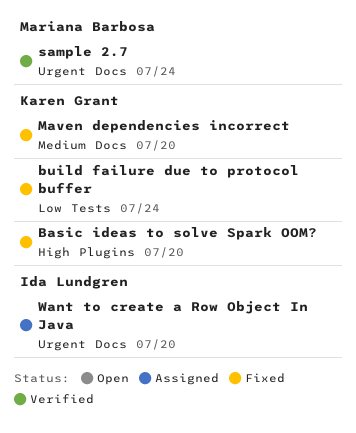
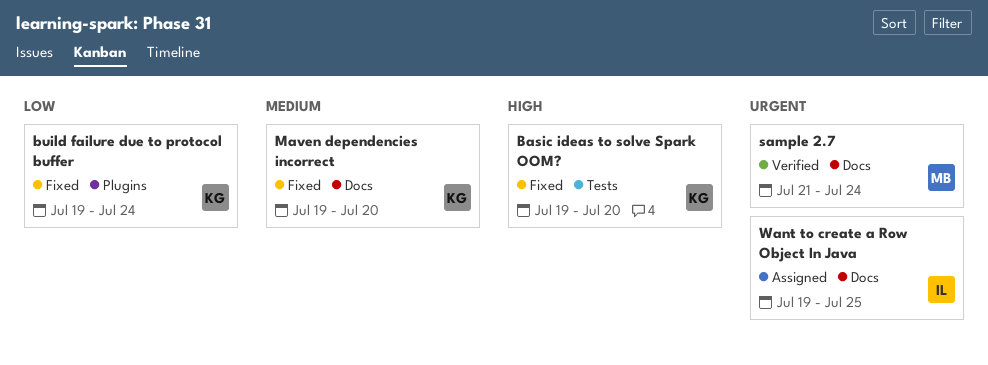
Basic ideas to solve Spark OOM?, label: Plugins -> Tests
build failure due to protocol buffer, label: Tests -> Plugins
Want to create a Row Object In Java, due: Jul 20 -> Jul 25

